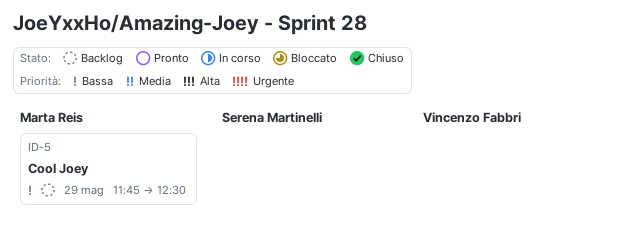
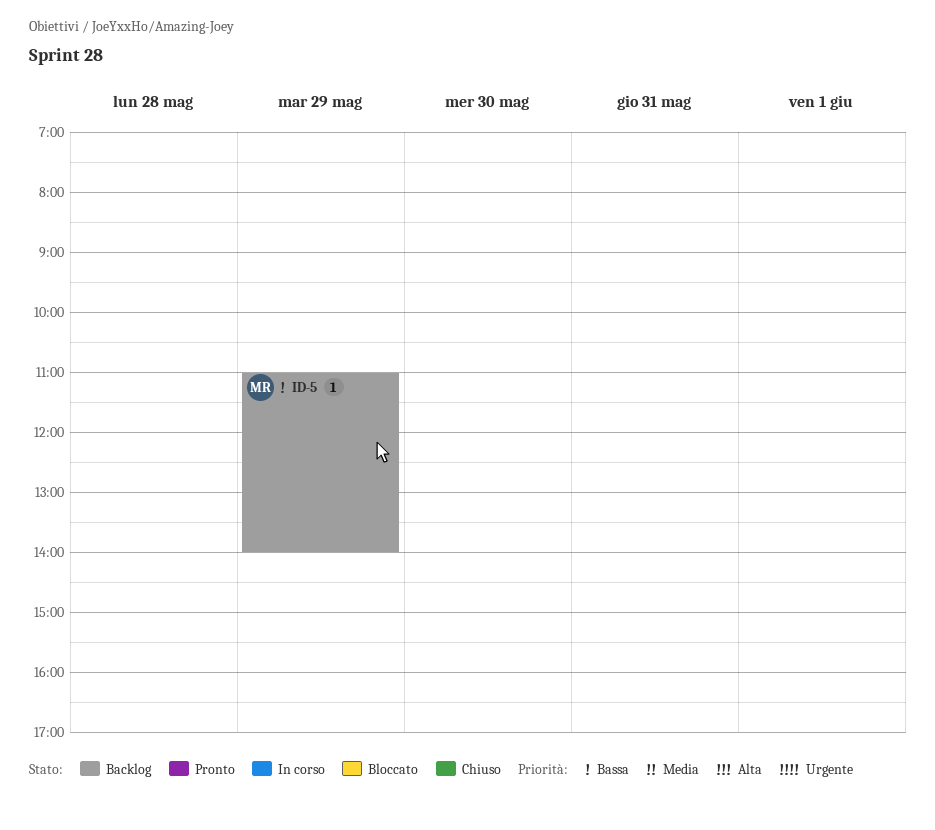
ID-5, begins: 11:45 -> 11:00
ID-5, ends: 12:30 -> 14:00

